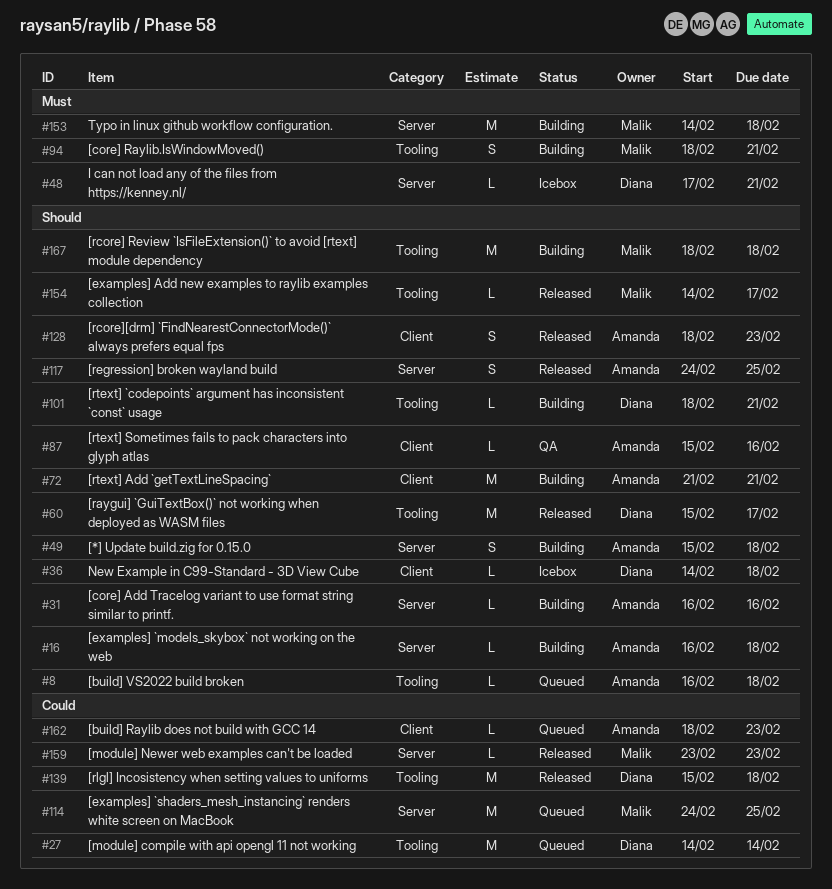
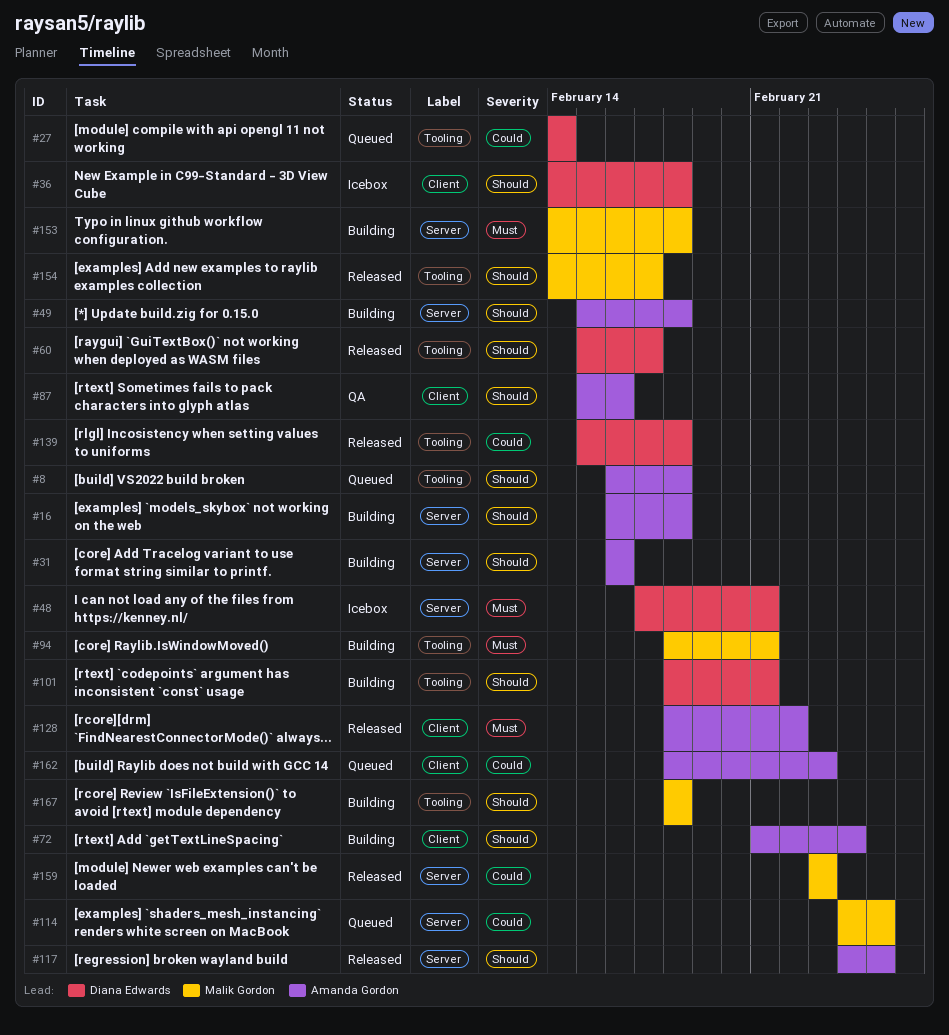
#72, due: Feb 21 -> Feb 24
#128, priority: Should -> Must
#128, due: Feb 23 -> Feb 22

